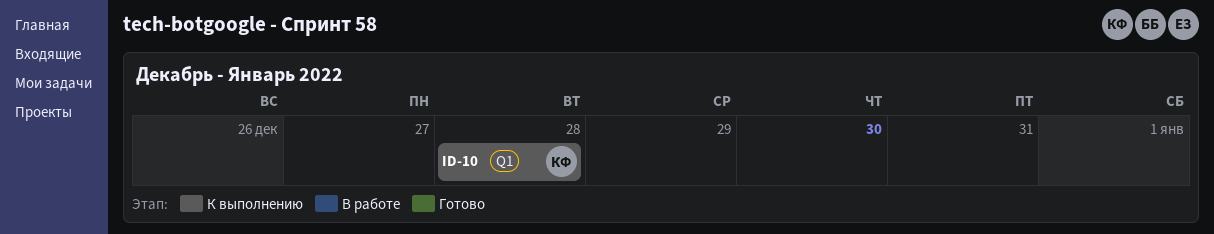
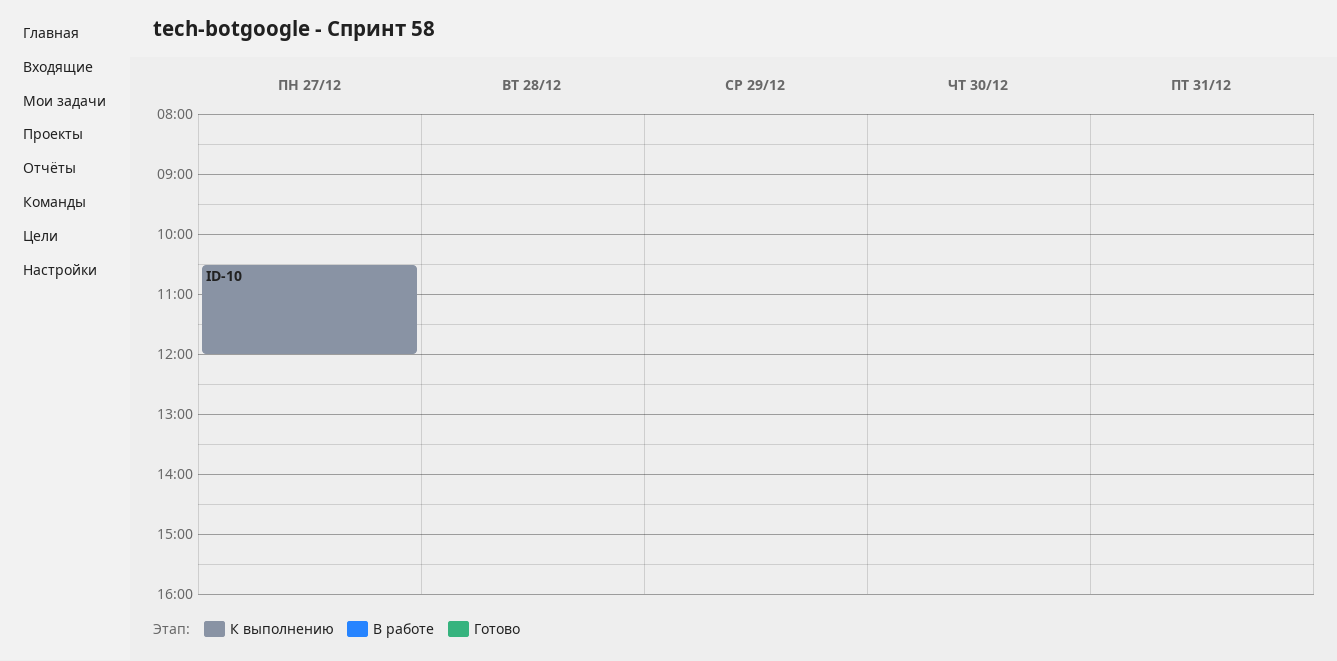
ID-10, day: Dec 28 -> Dec 27

